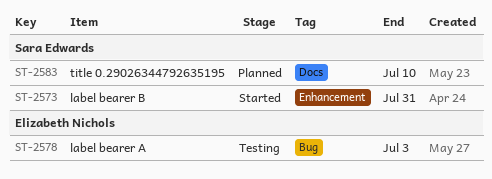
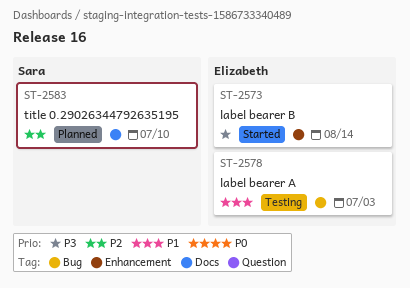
ST-2573, owner: Sara Edwards -> Elizabeth Nichols
ST-2573, due: Jul 31 -> Aug 14

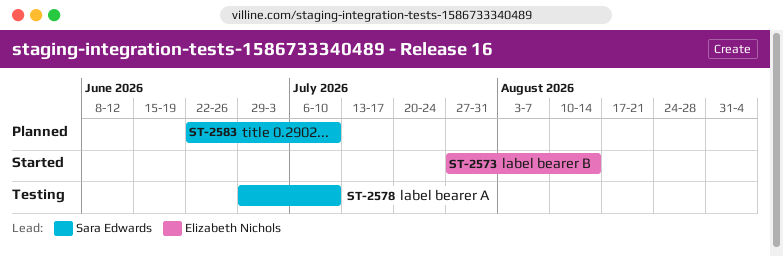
ST-2578, owner: Elizabeth Nichols -> Sara Edwards
ST-2578, due: Jul 3 -> Jul 10

